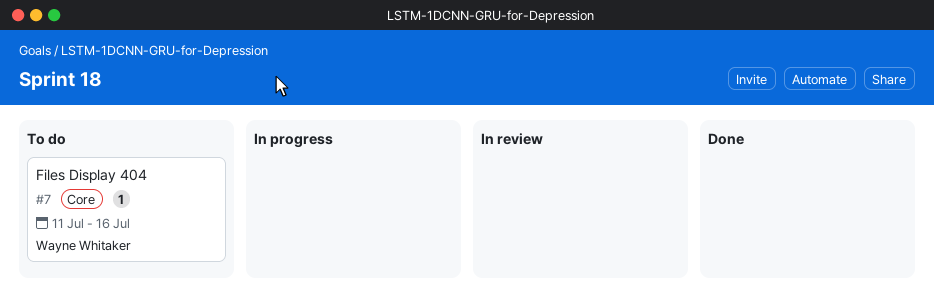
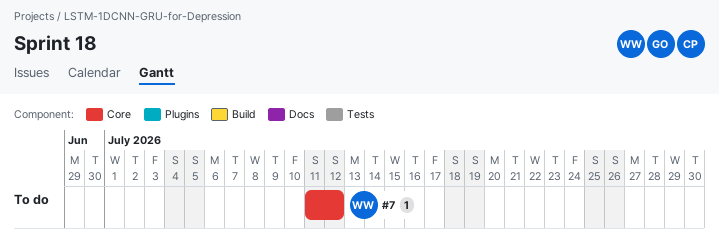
#7, due: Jul 16 -> Jul 12

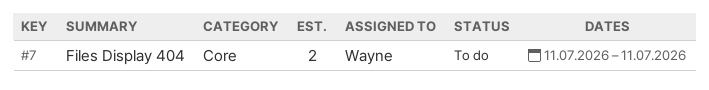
#7, estimate: 1 -> 2
#7, due: Jul 12 -> Jul 11

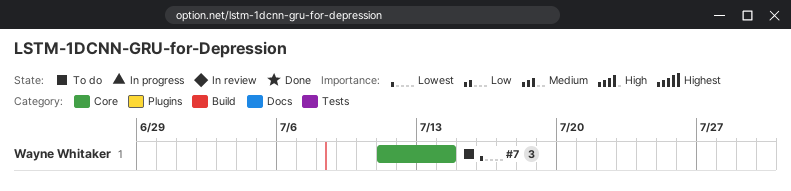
#7, estimate: 2 -> 3
#7, due: Jul 11 -> Jul 14

